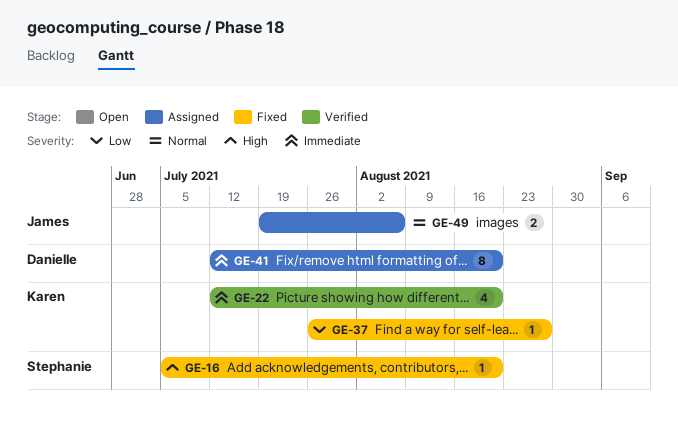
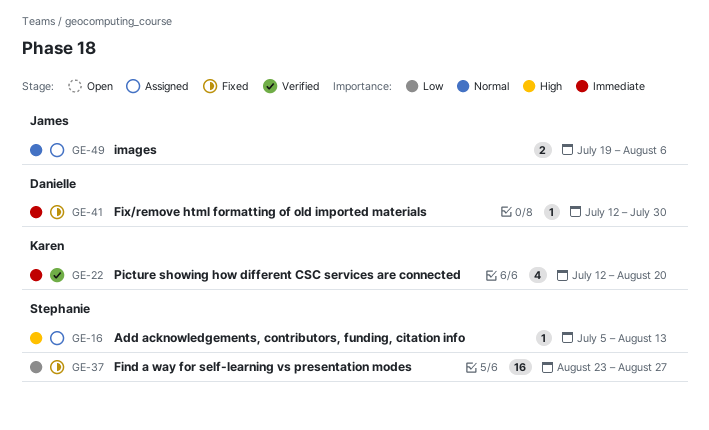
GE-16, status: Fixed -> Assigned
GE-16, due: Aug 20 -> Aug 13
GE-37, owner: Karen -> Stephanie
GE-37, estimate: 1 -> 16
GE-37, start: Jul 26 -> Aug 23
GE-41, status: Assigned -> Fixed
GE-41, estimate: 8 -> 1
GE-41, due: Aug 20 -> Jul 30

